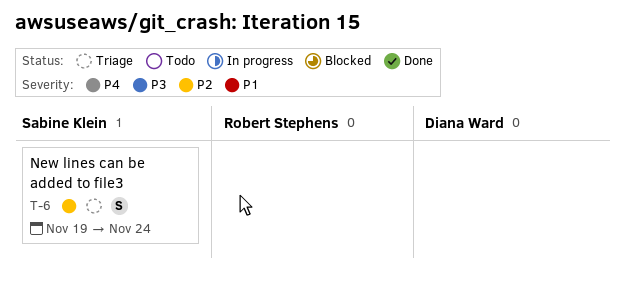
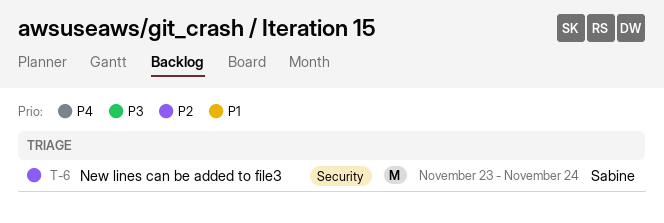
T-6, estimate: S -> M
T-6, start: Nov 19 -> Nov 23

